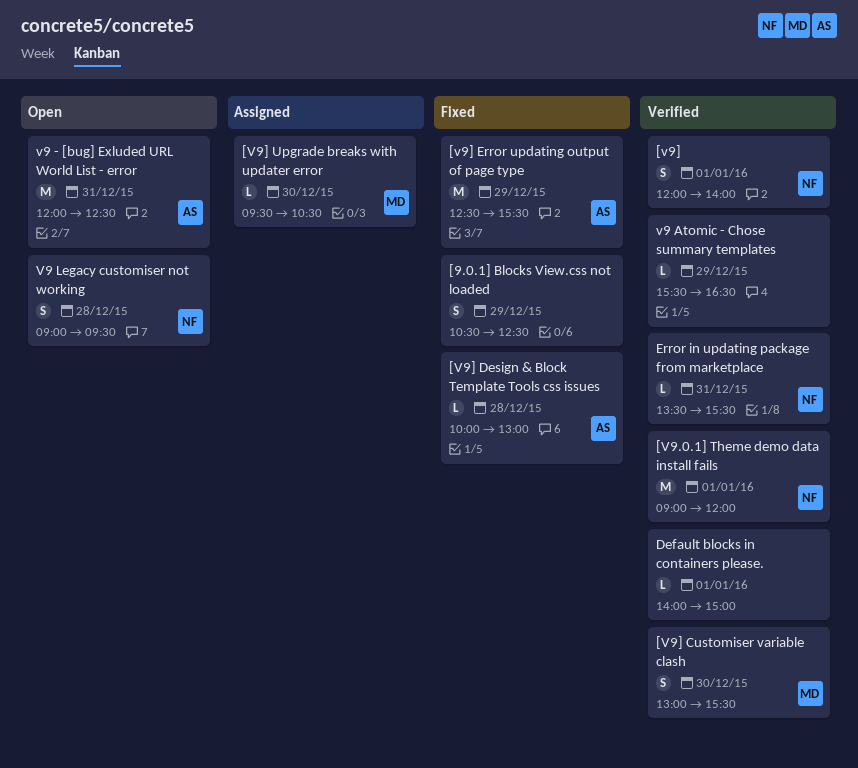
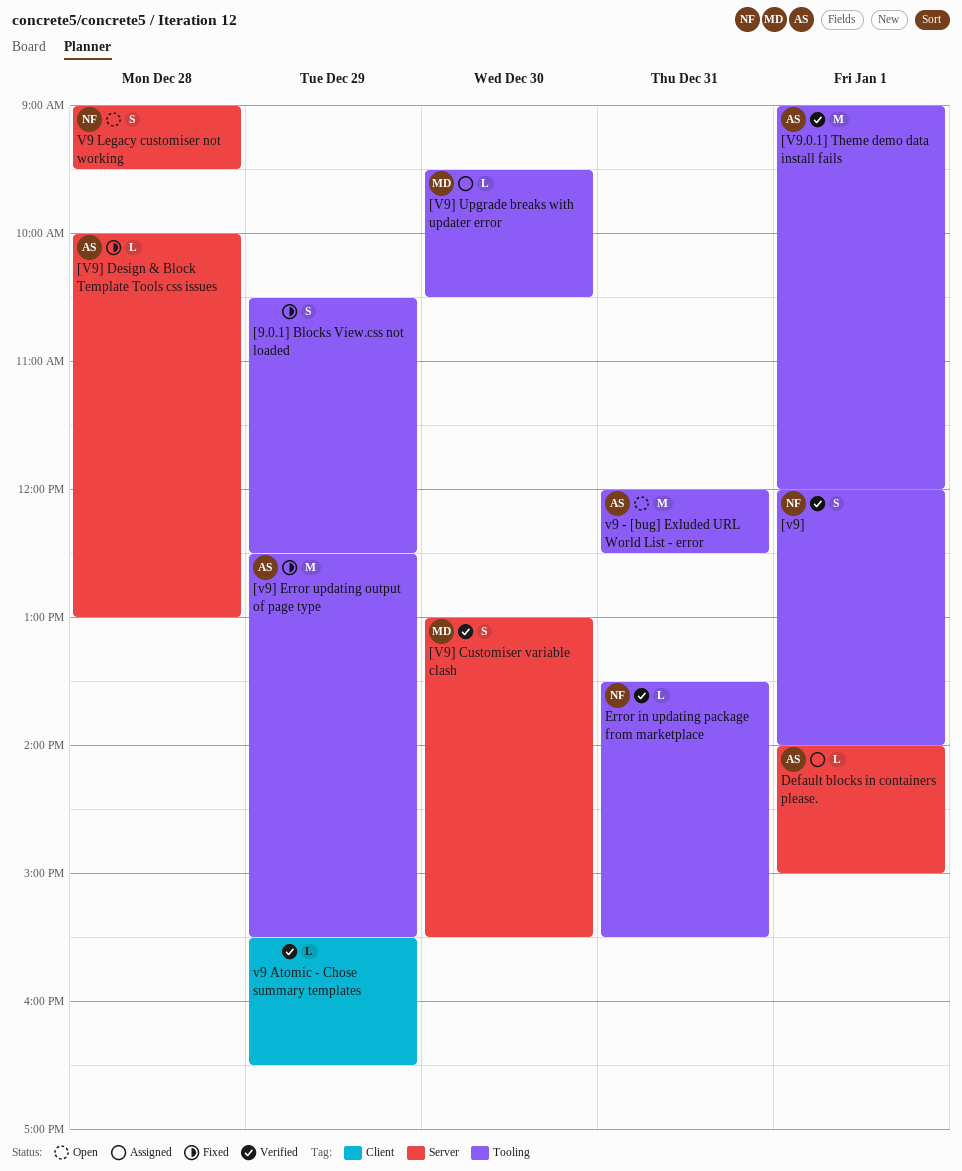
[V9.0.1] Theme demo data install fails, owner: NF -> AS
Default blocks in containers please., status: Verified -> Assigned
Default blocks in containers please., owner: none -> AS

